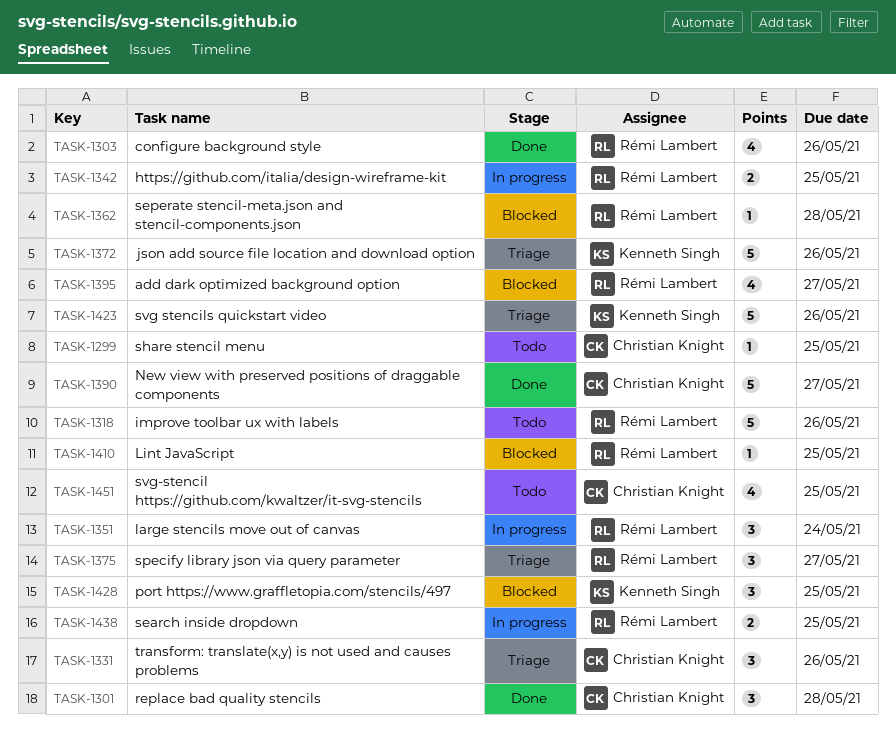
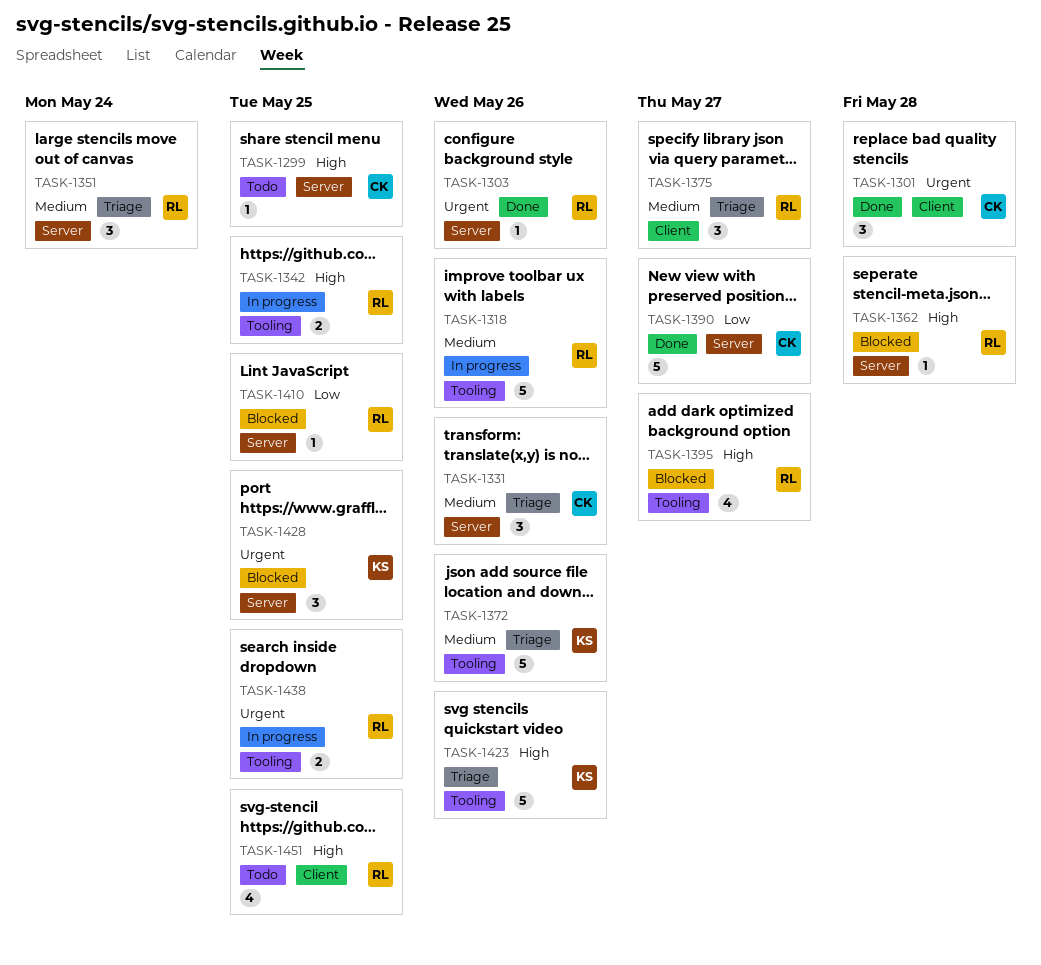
TASK-1303, estimate: 4 -> 1
TASK-1318, status: Todo -> In progress
TASK-1351, status: In progress -> Triage
TASK-1451, owner: Christian Knight -> Rémi Lambert

